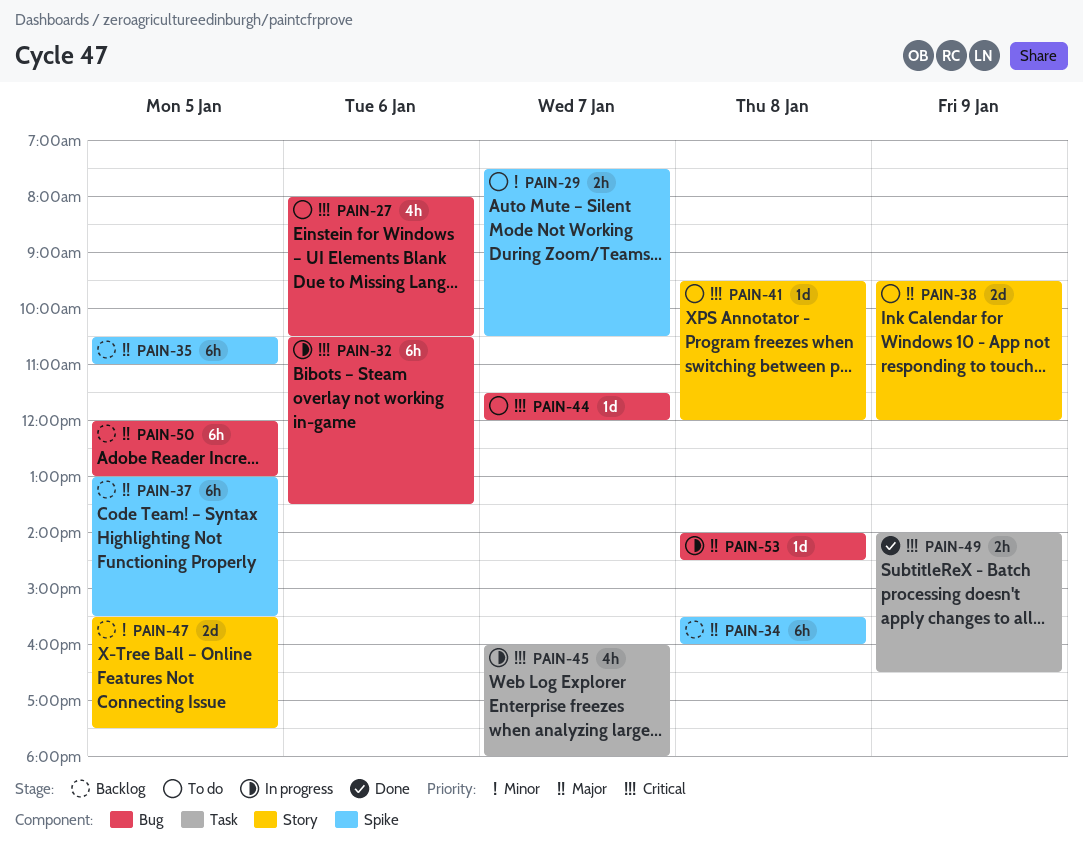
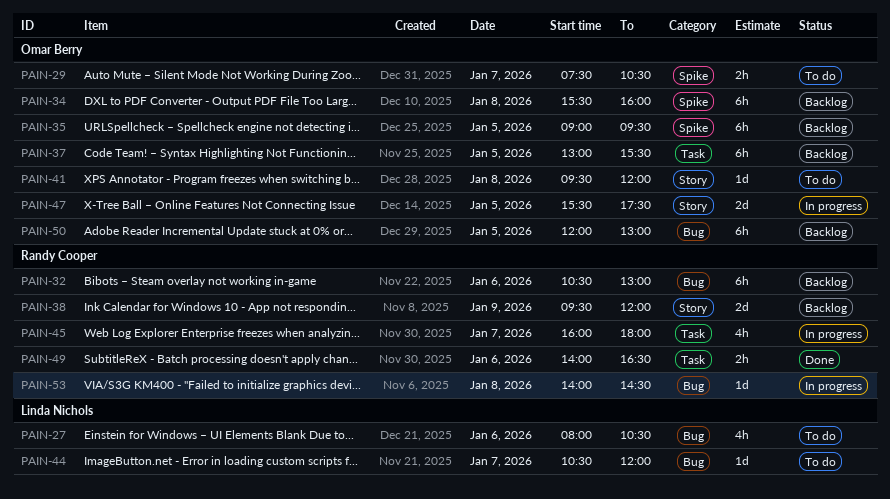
PAIN-32, status: In progress -> Backlog
PAIN-32, ends: 13:30 -> 13:00
PAIN-35, begins: 10:30 -> 09:00
PAIN-35, ends: 11:00 -> 09:30
PAIN-37, label: Spike -> Task
PAIN-38, status: To do -> Backlog
PAIN-44, begins: 11:30 -> 10:30
PAIN-47, status: Backlog -> In progress
PAIN-49, day: Jan 9 -> Jan 6

